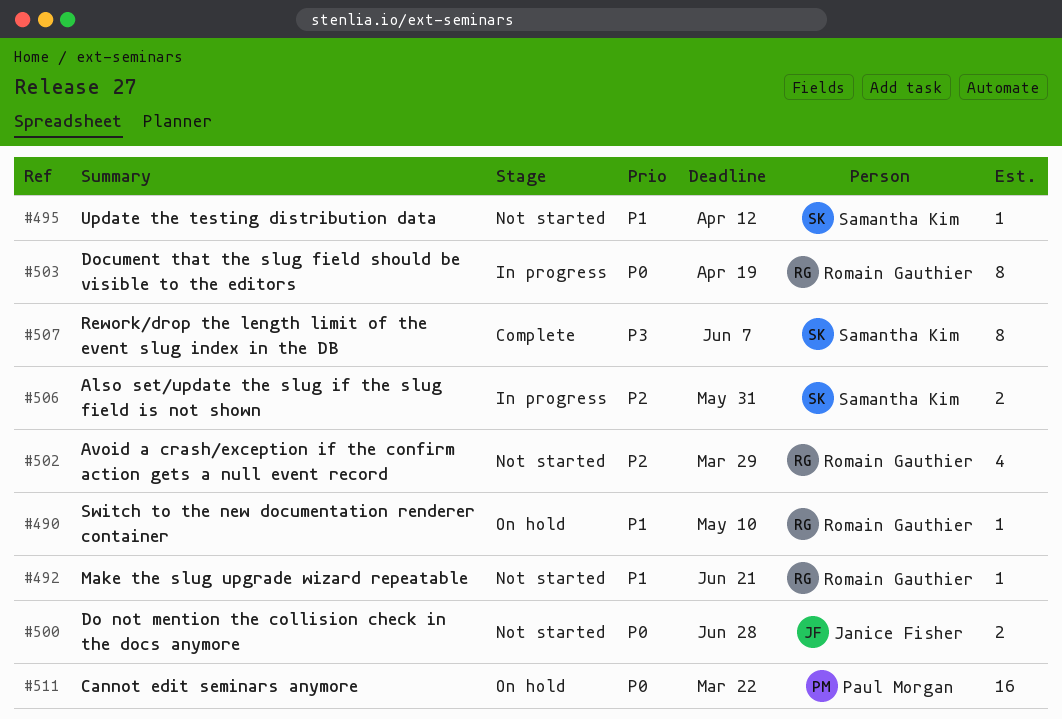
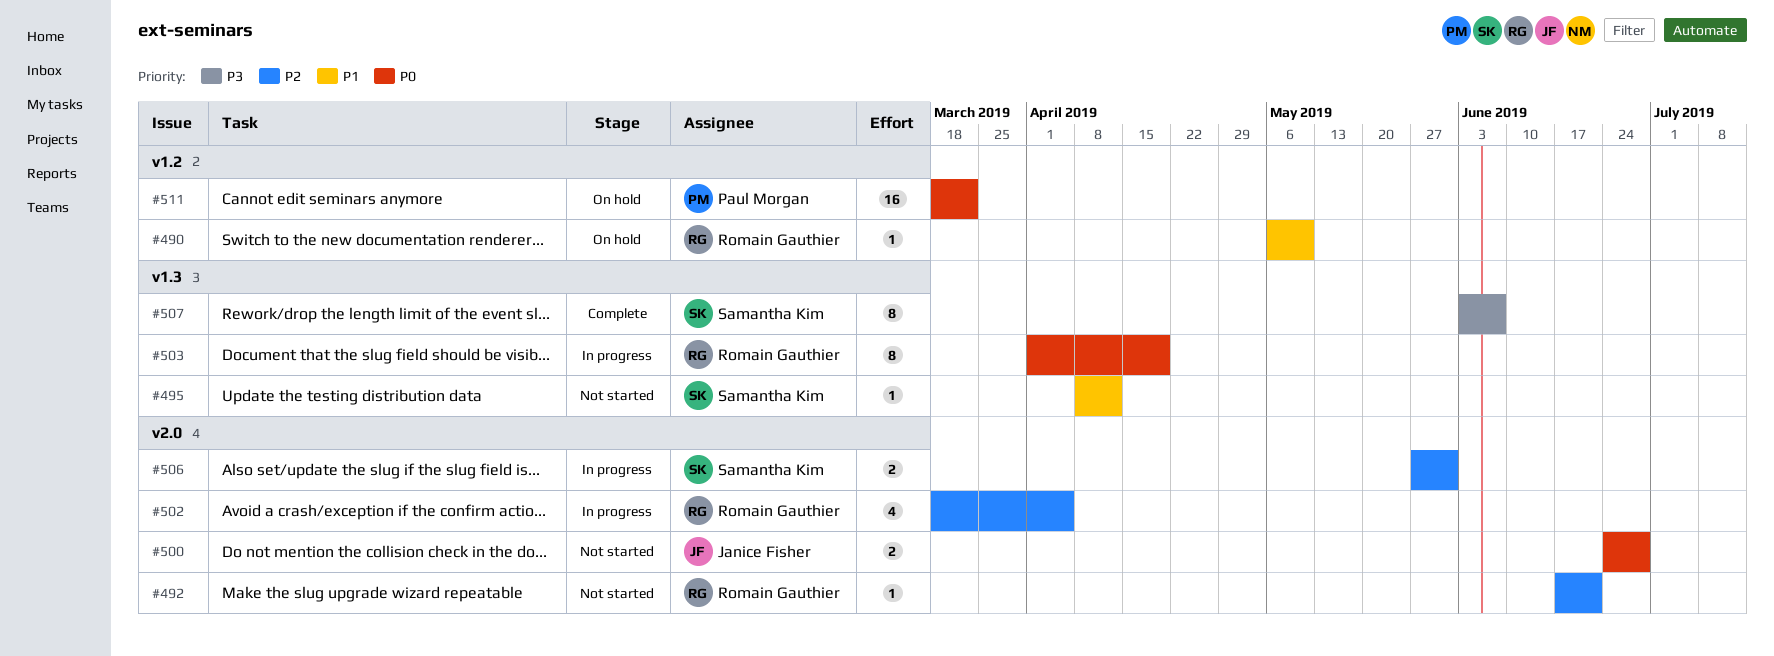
#492, priority: P1 -> P2
#502, status: Not started -> In progress
#502, due: Mar 29 -> Apr 5

